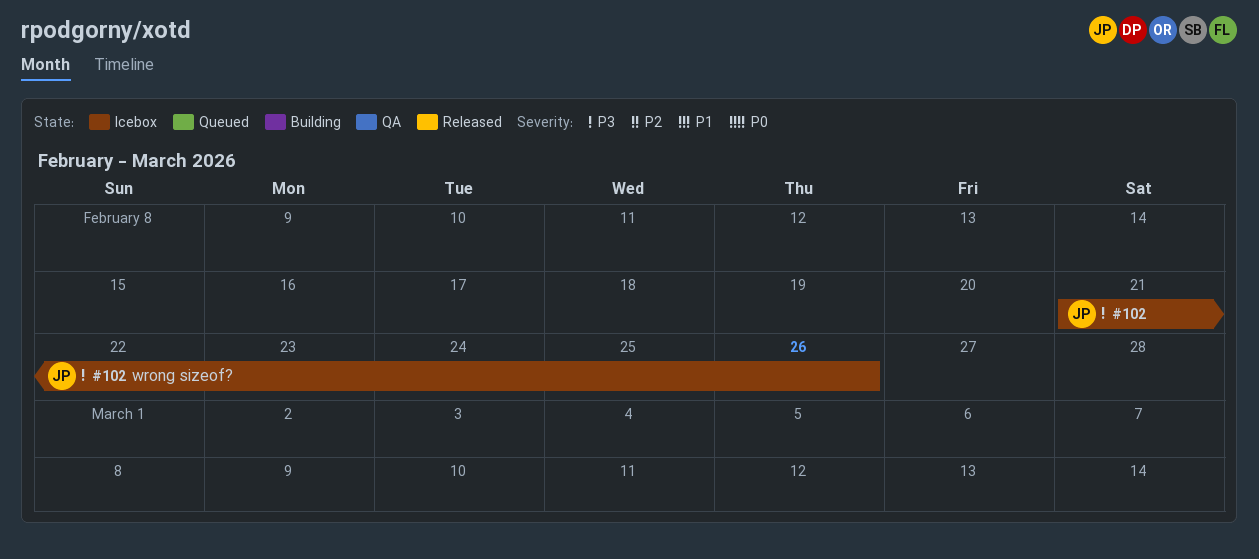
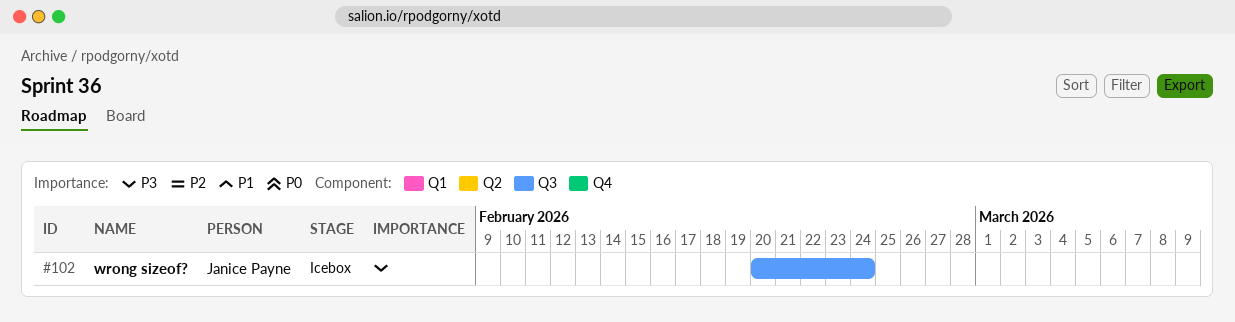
#102, start: Feb 21 -> Feb 20
#102, due: Feb 26 -> Feb 24

